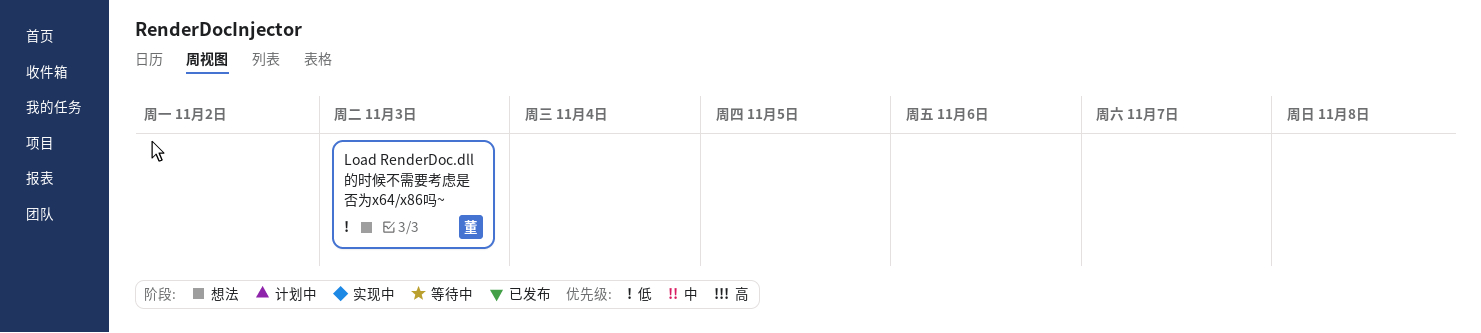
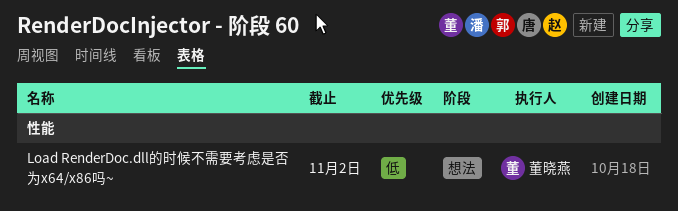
Load RenderDoc.dll的时候不需要考虑是否为x64/x86吗~, due: Nov 3 -> Nov 2

